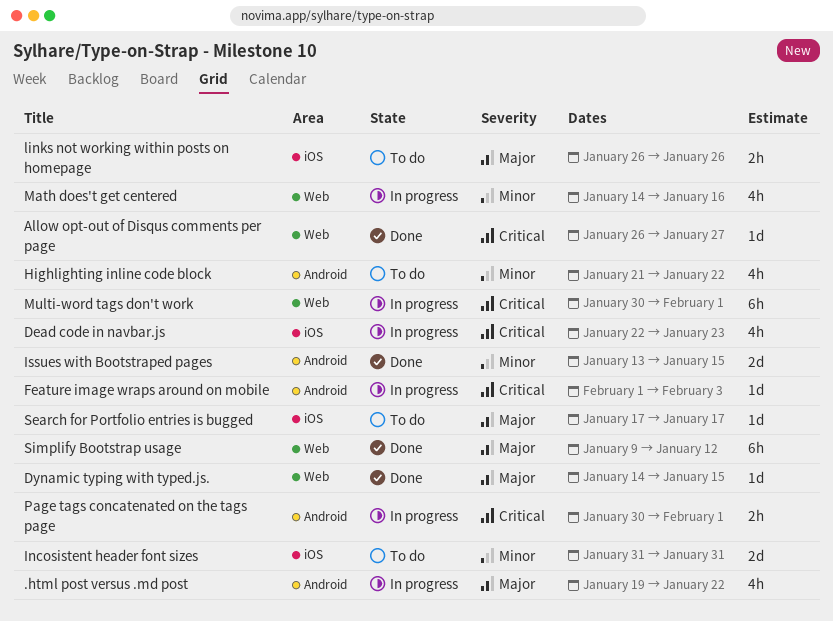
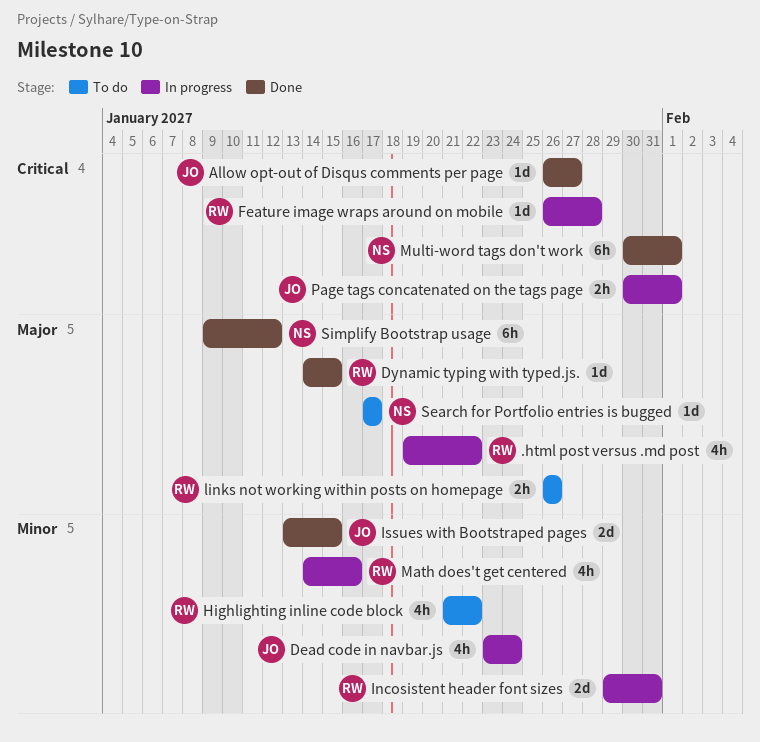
Dead code in navbar.js, priority: Critical -> Minor
Dead code in navbar.js, start: Jan 22 -> Jan 23
Dead code in navbar.js, due: Jan 23 -> Jan 24
Feature image wraps around on mobile, start: Feb 1 -> Jan 26
Feature image wraps around on mobile, due: Feb 3 -> Jan 28
Incosistent header font sizes, status: To do -> In progress
Incosistent header font sizes, start: Jan 31 -> Jan 29
Multi-word tags don't work, status: In progress -> Done

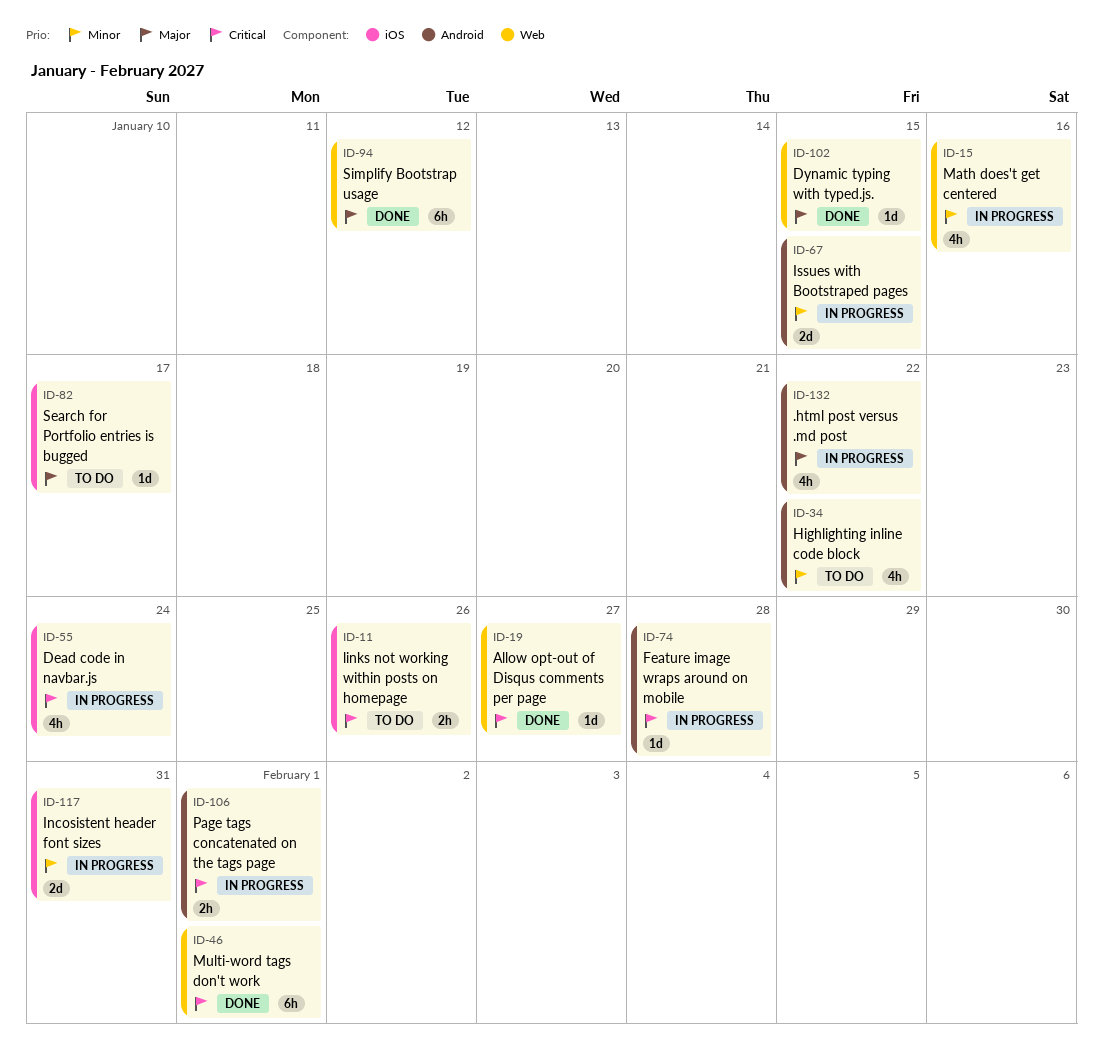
Dead code in navbar.js, priority: Minor -> Critical
Issues with Bootstraped pages, status: Done -> In progress
links not working within posts on homepage, priority: Major -> Critical

